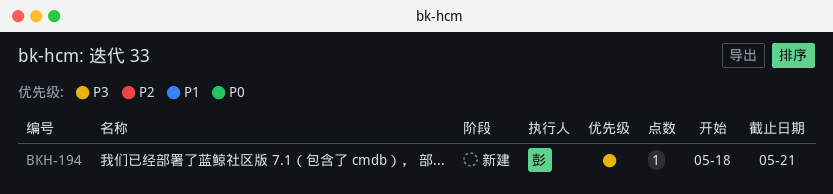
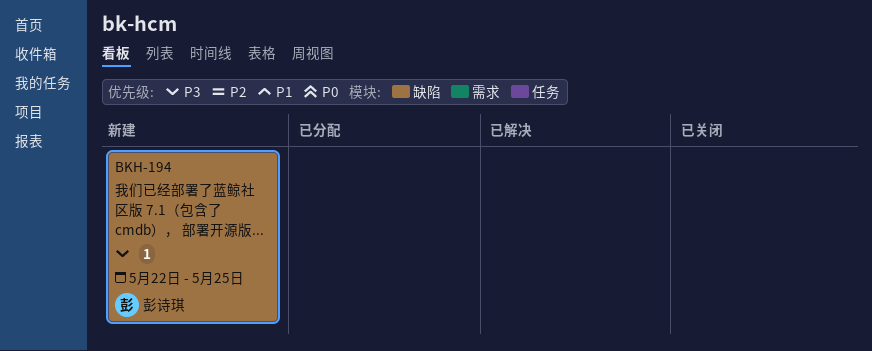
BKH-194, start: May 18 -> May 22
BKH-194, due: May 21 -> May 25

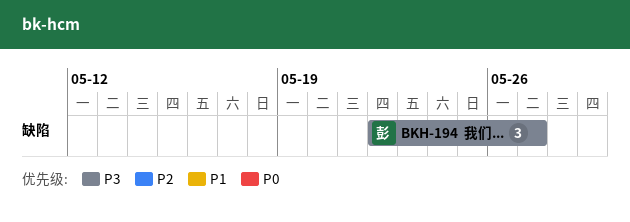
BKH-194, estimate: 1 -> 3
BKH-194, due: May 25 -> May 27

